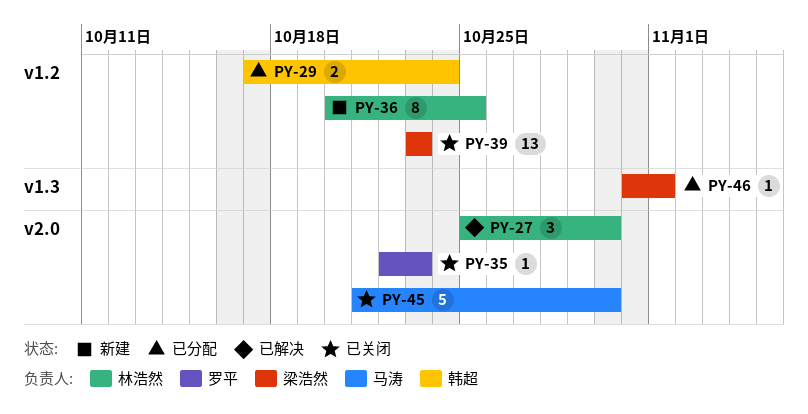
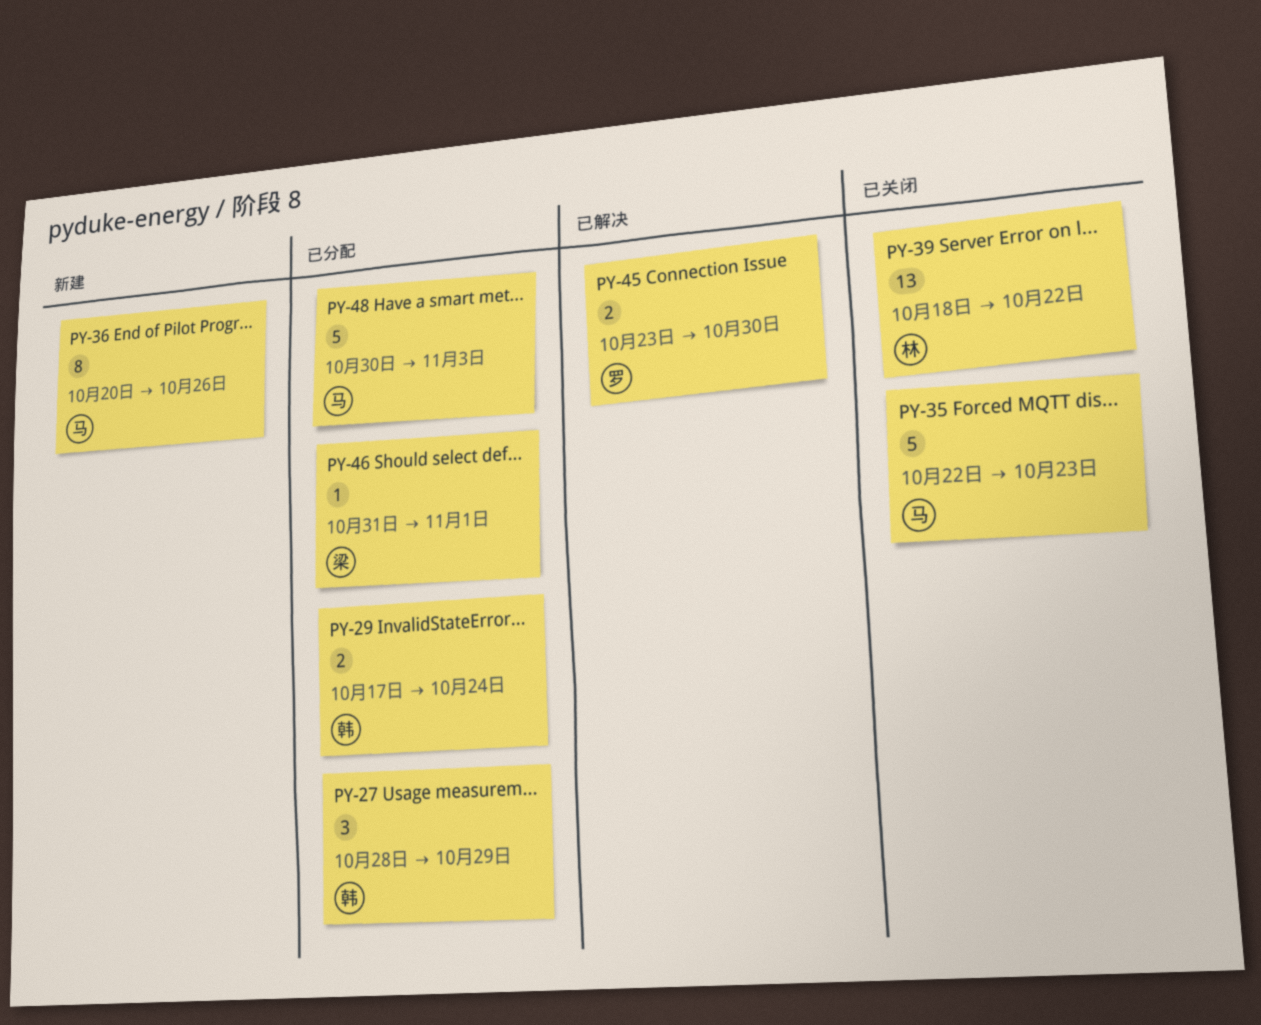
PY-27, status: 已解决 -> 已分配
PY-27, owner: 林浩然 -> 韩超
PY-27, start: Oct 25 -> Oct 28
PY-27, due: Oct 30 -> Oct 29
PY-35, owner: 罗平 -> 马涛
PY-35, estimate: 1 -> 5
PY-36, owner: 林浩然 -> 马涛
PY-36, due: Oct 25 -> Oct 26
PY-39, owner: 梁浩然 -> 林浩然
PY-39, start: Oct 23 -> Oct 18
PY-39, due: Oct 23 -> Oct 22
PY-45, status: 已关闭 -> 已解决
PY-45, owner: 马涛 -> 罗平
PY-45, estimate: 5 -> 2
PY-45, start: Oct 21 -> Oct 23
PY-48: none -> present

